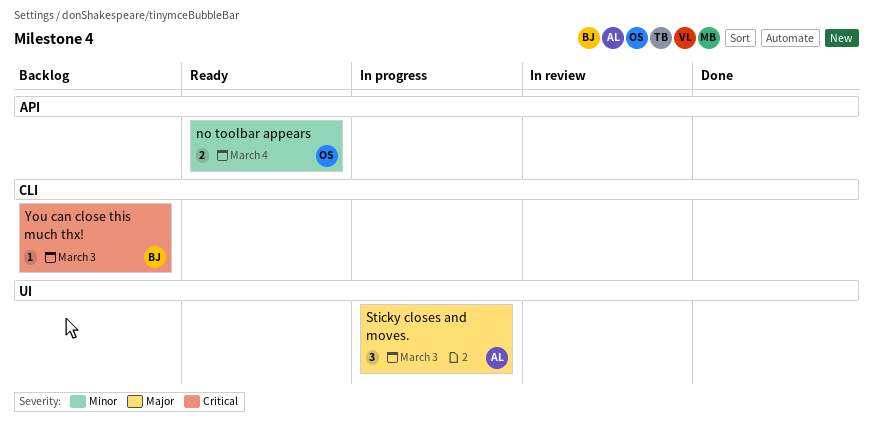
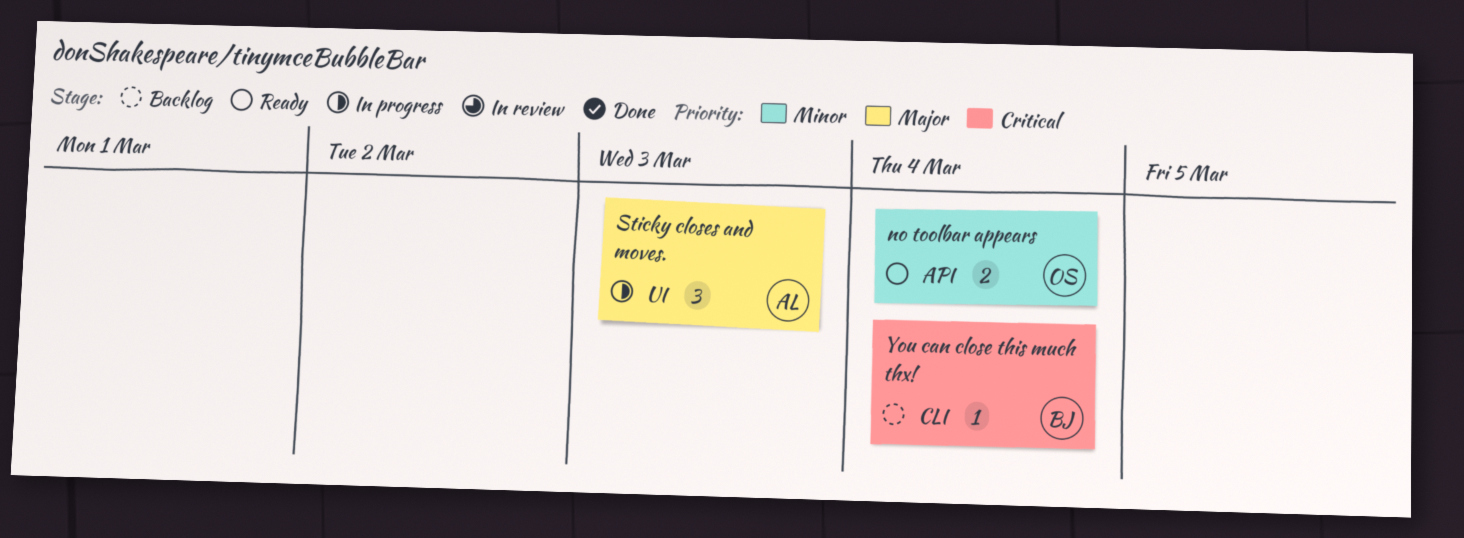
You can close this much thx!, due: Mar 3 -> Mar 4

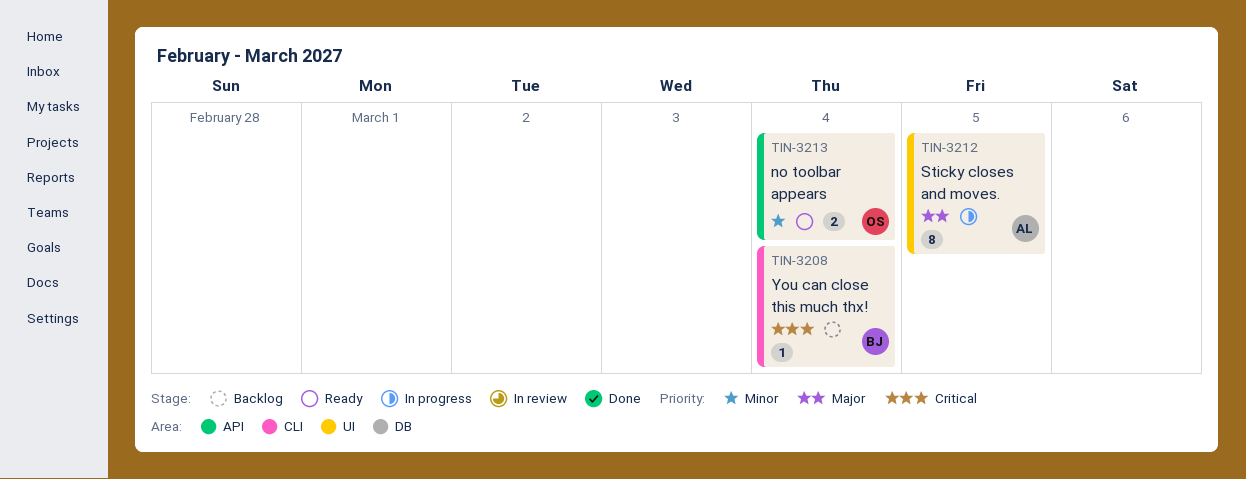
Sticky closes and moves., estimate: 3 -> 8
Sticky closes and moves., due: Mar 3 -> Mar 5

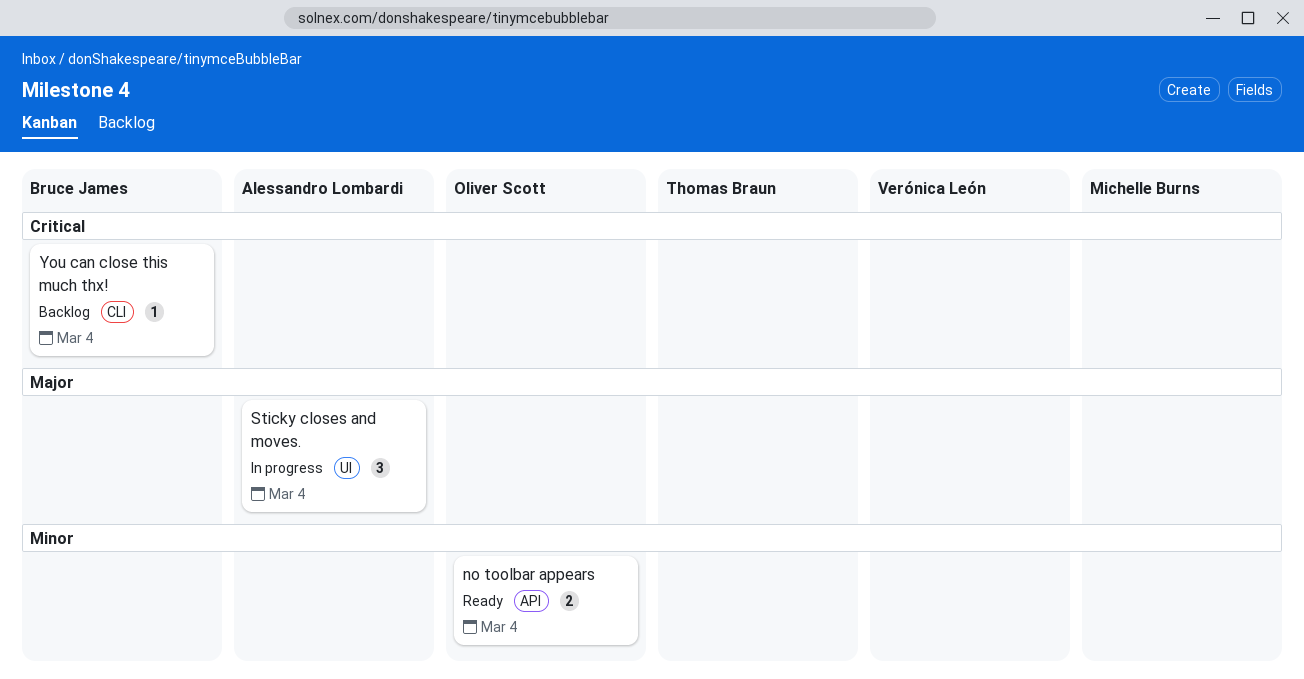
Sticky closes and moves., estimate: 8 -> 3
Sticky closes and moves., due: Mar 5 -> Mar 4

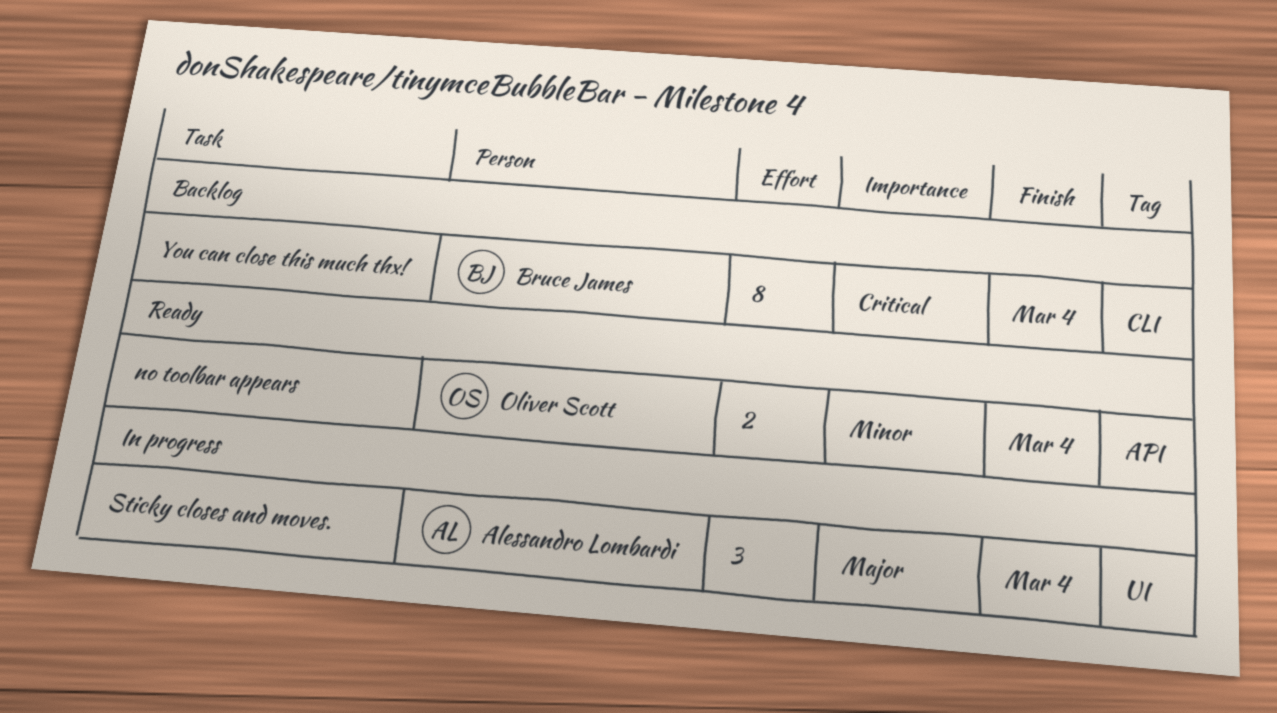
You can close this much thx!, estimate: 1 -> 8

